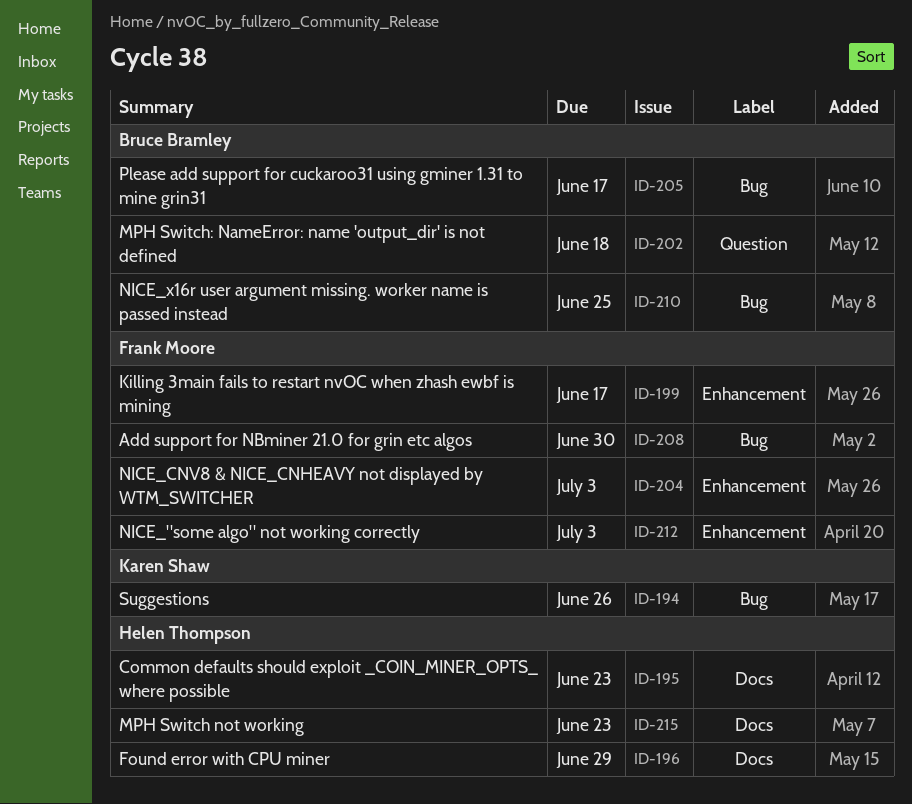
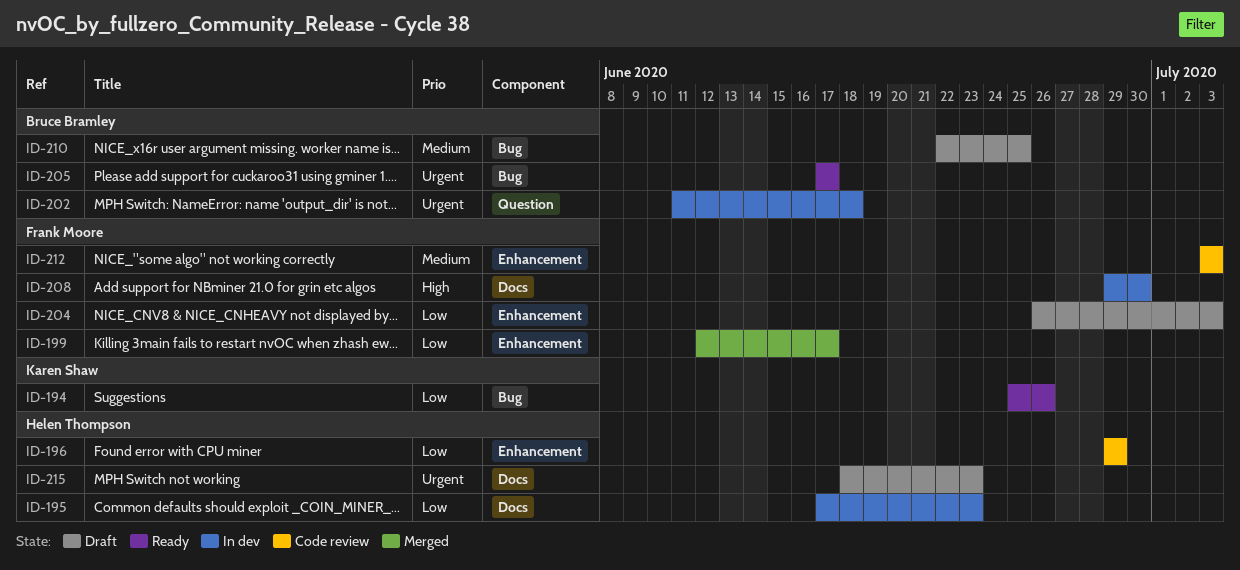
ID-196, label: Docs -> Enhancement
ID-208, label: Bug -> Docs

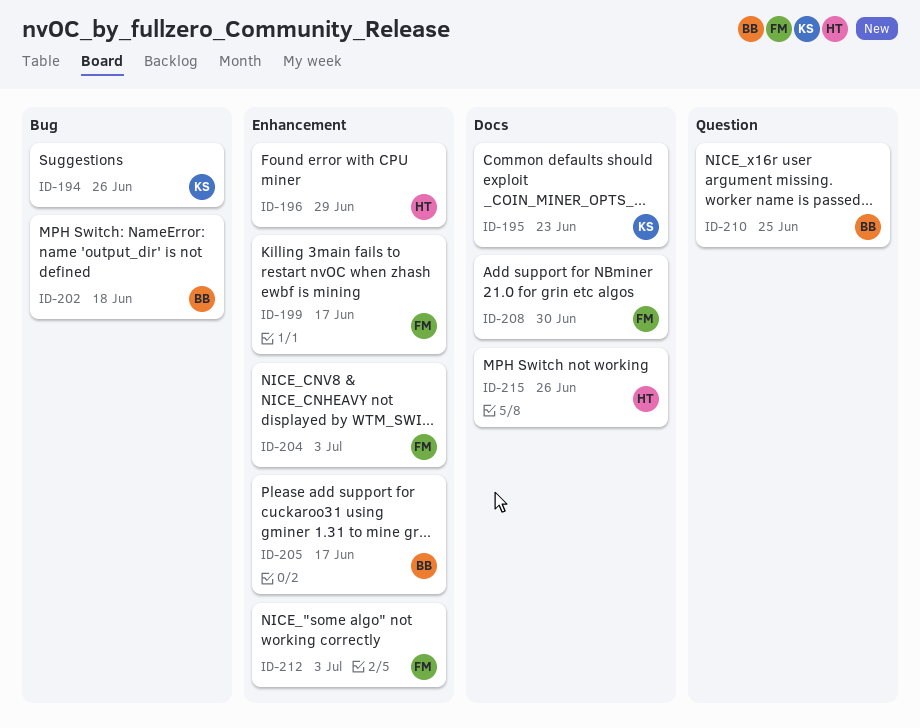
ID-195, owner: Helen Thompson -> Karen Shaw
ID-202, label: Question -> Bug
ID-205, label: Bug -> Enhancement
ID-210, label: Bug -> Question
ID-215, due: Jun 23 -> Jun 26

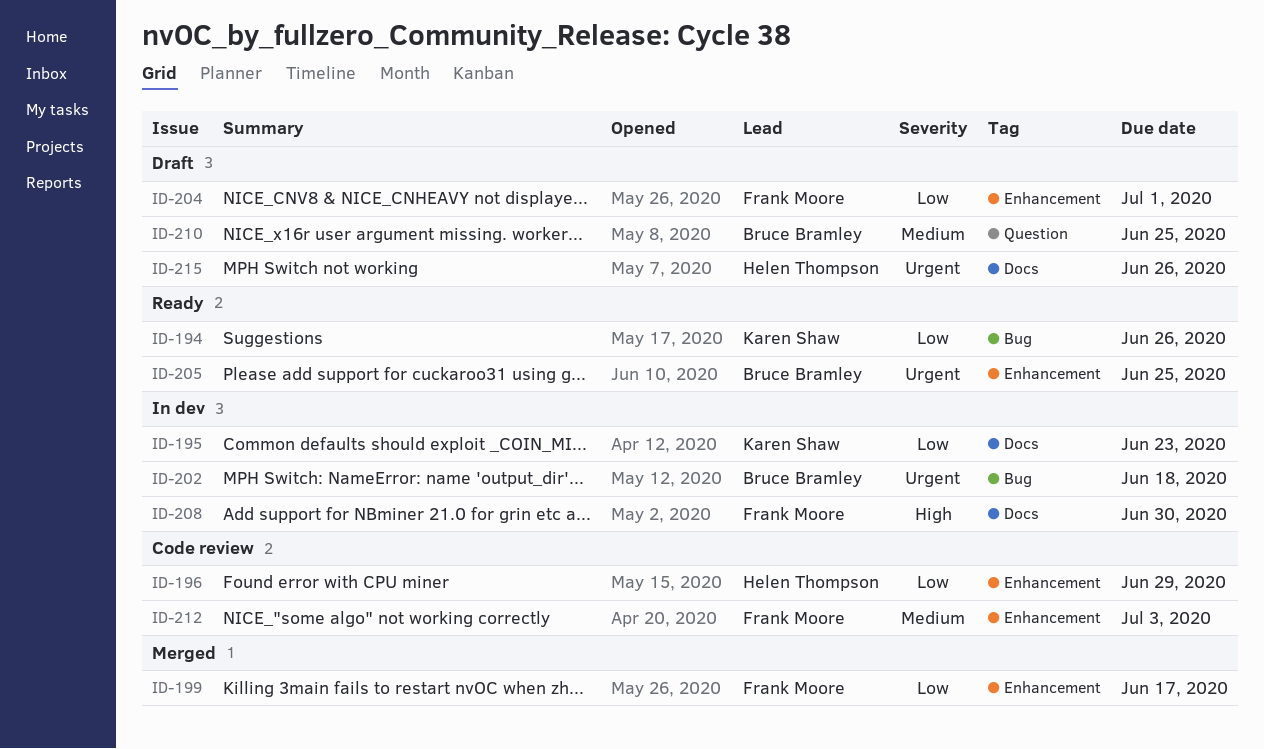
ID-204, due: Jul 3 -> Jul 1
ID-205, due: Jun 17 -> Jun 25

